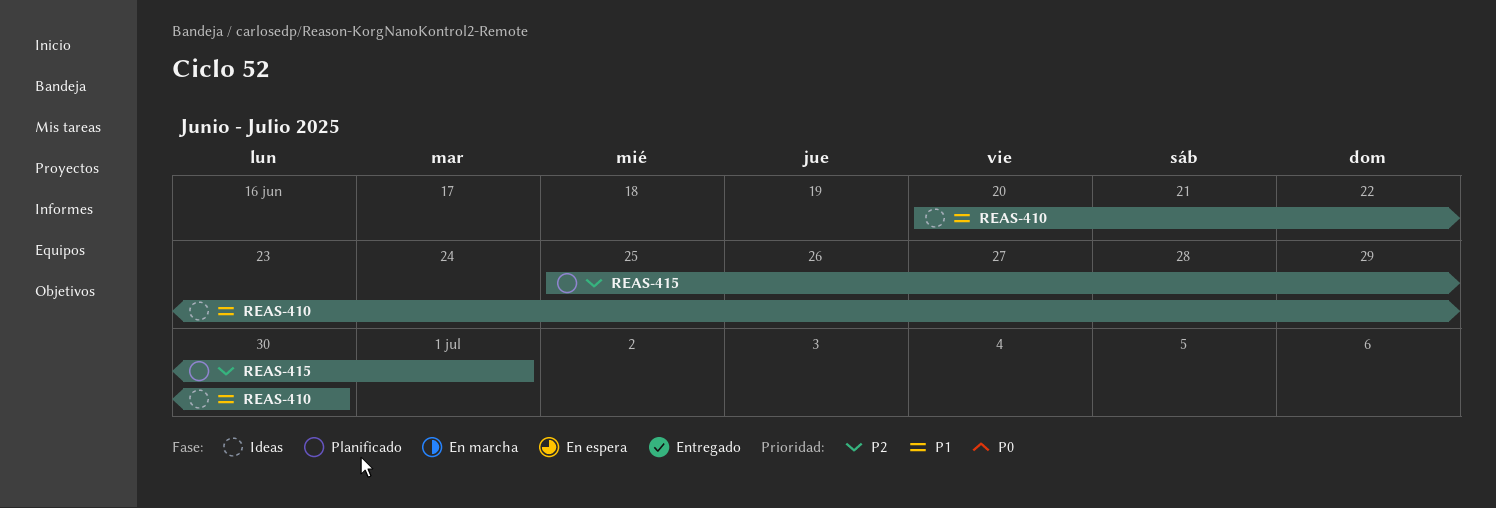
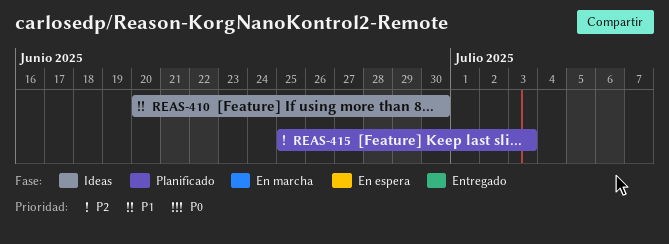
REAS-415, due: Jul 1 -> Jul 3

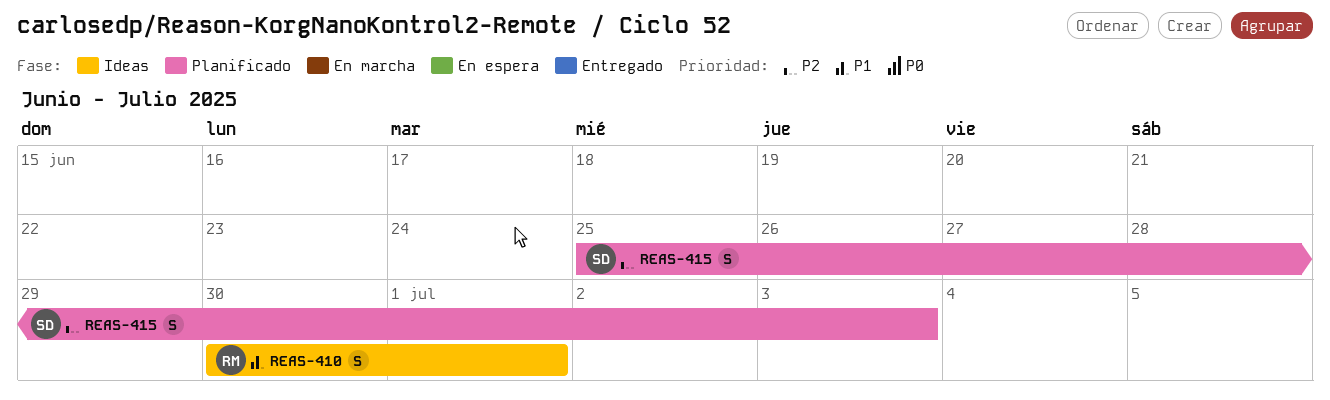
REAS-410, start: Jun 20 -> Jun 30
REAS-410, due: Jun 30 -> Jul 1

